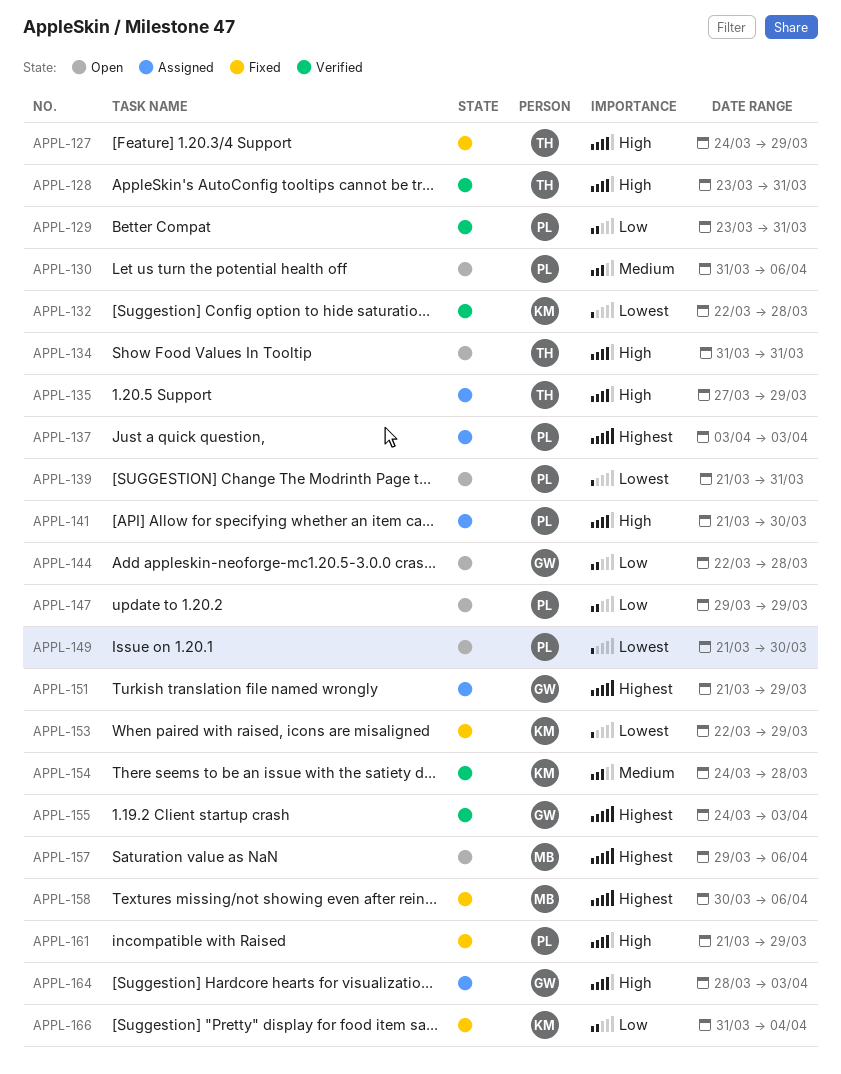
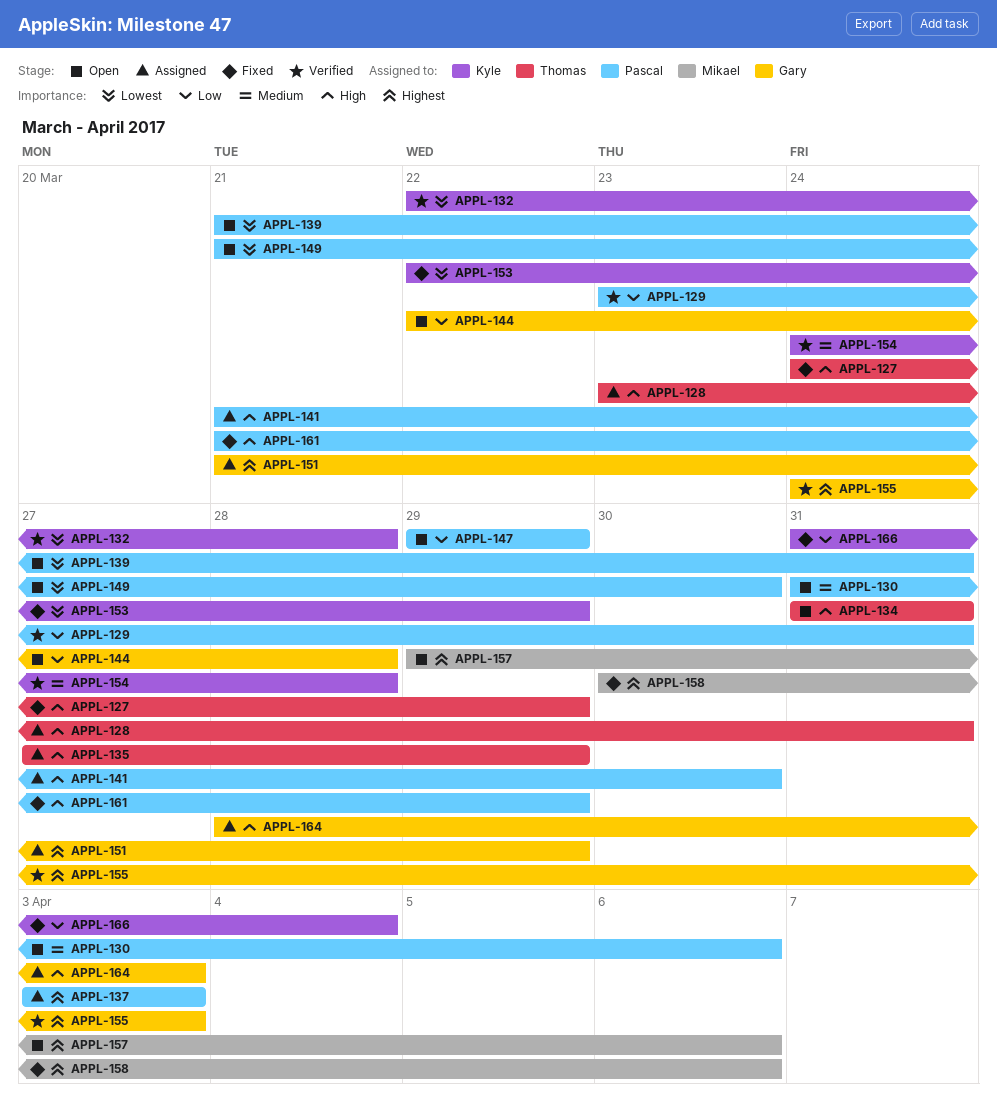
APPL-128, status: Verified -> Assigned

